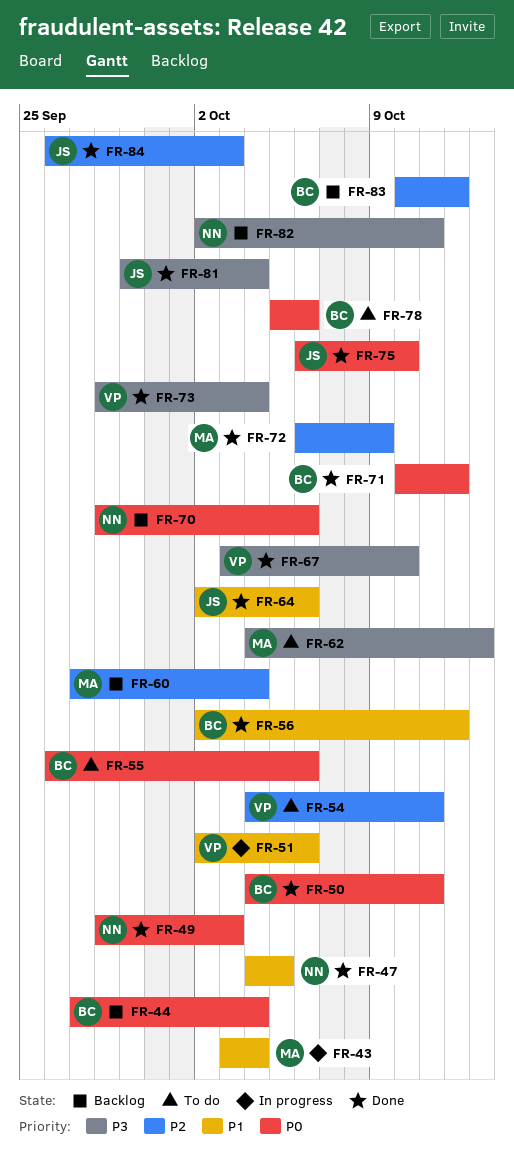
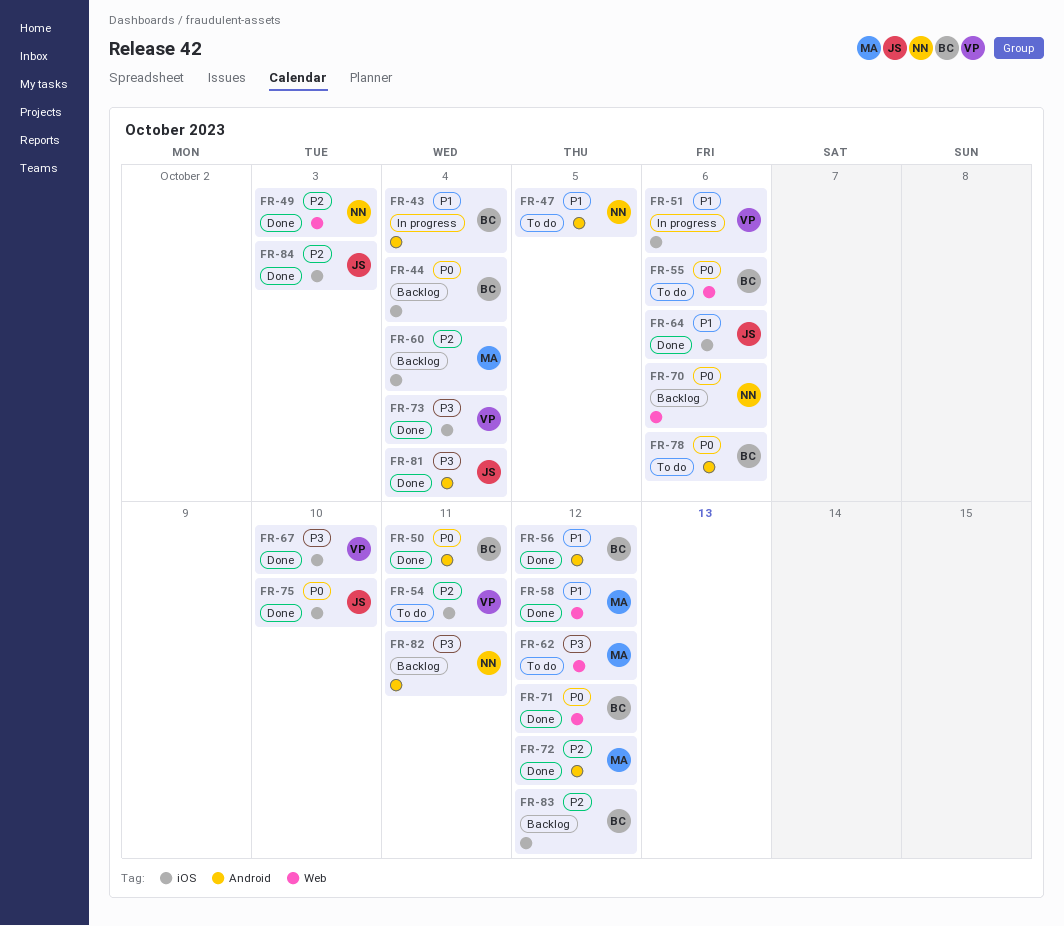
FR-43, owner: MA -> BC
FR-47, status: Done -> To do
FR-49, priority: P0 -> P2
FR-58: none -> present
FR-62, due: Oct 13 -> Oct 12
FR-72, due: Oct 9 -> Oct 12

